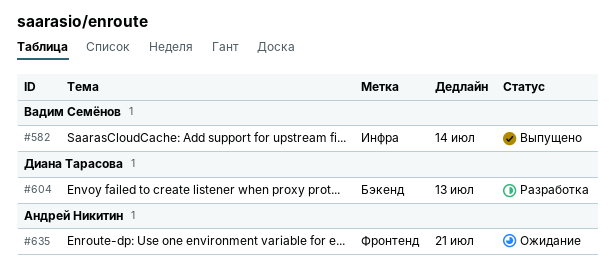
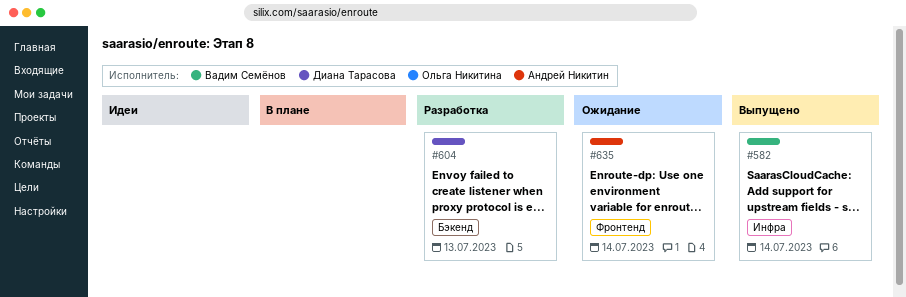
#635, due: Jul 21 -> Jul 14

